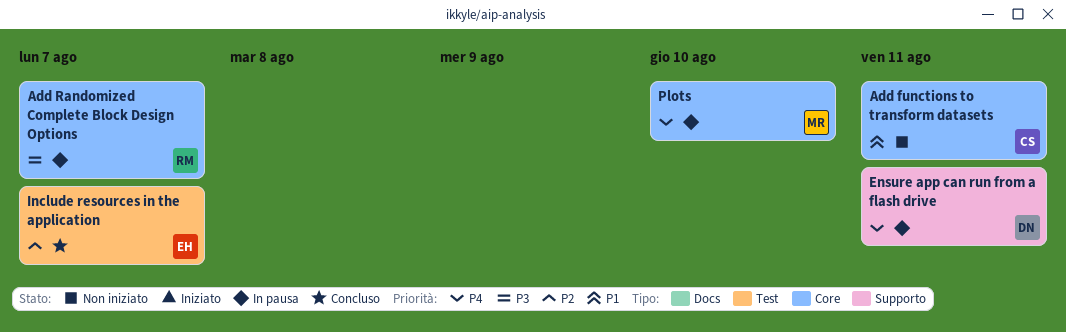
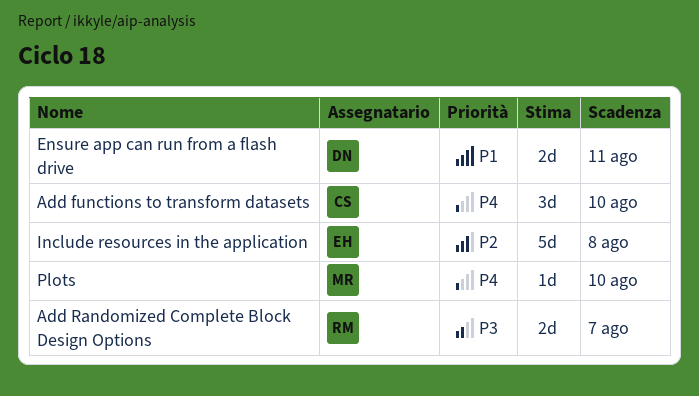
Add functions to transform datasets, priority: P1 -> P4
Add functions to transform datasets, due: Aug 11 -> Aug 10
Ensure app can run from a flash drive, priority: P4 -> P1
Include resources in the application, due: Aug 7 -> Aug 8

